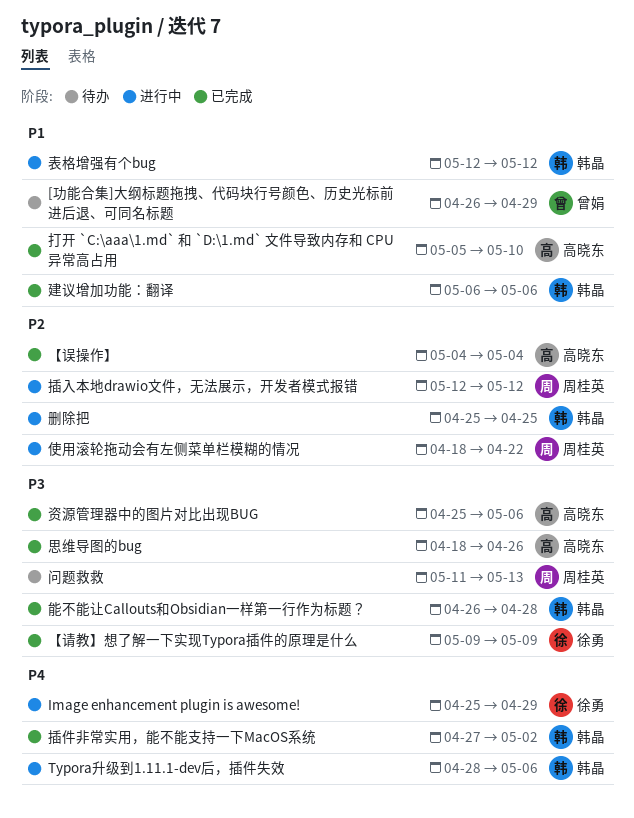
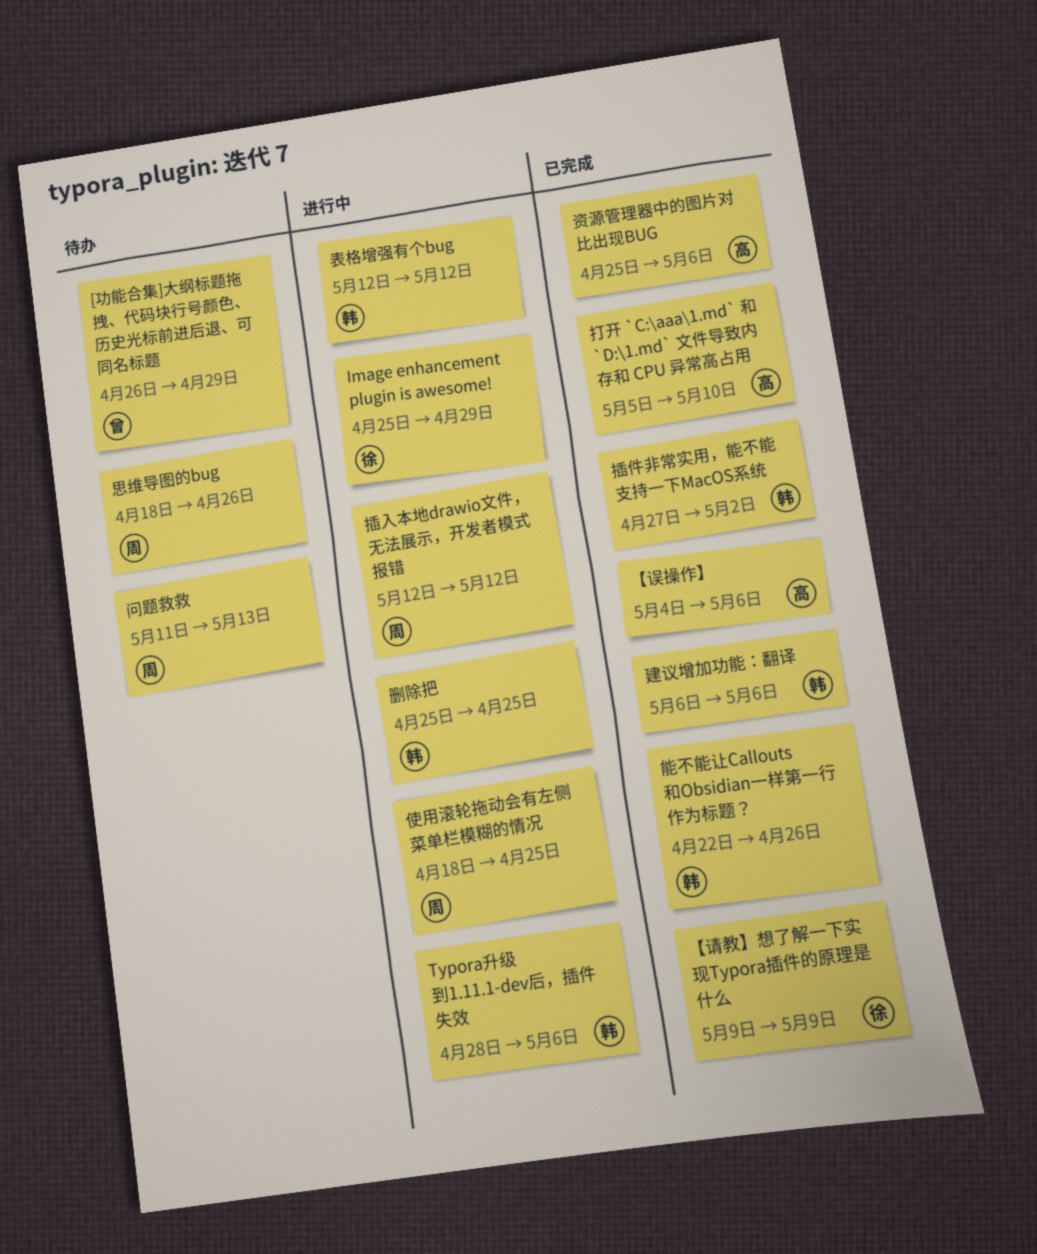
【误操作】, due: May 4 -> May 6
使用滚轮拖动会有左侧菜单栏模糊的情况, due: Apr 22 -> Apr 25
思维导图的bug, status: 已完成 -> 待办
思维导图的bug, owner: 高晓东 -> 周桂英
能不能让Callouts和Obsidian一样第一行作为标题？, start: Apr 26 -> Apr 22
能不能让Callouts和Obsidian一样第一行作为标题？, due: Apr 28 -> Apr 26

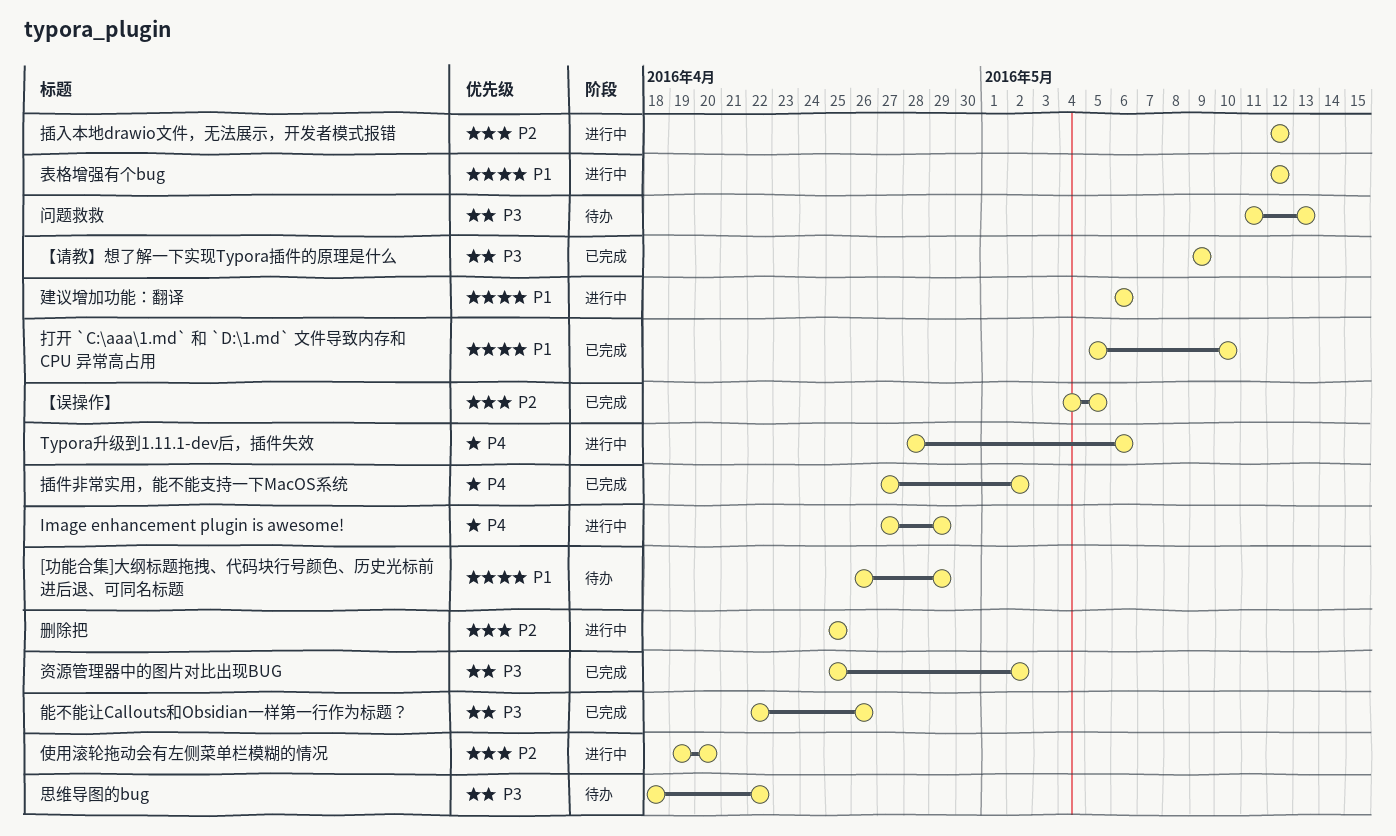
Image enhancement plugin is awesome!, start: Apr 25 -> Apr 27
【误操作】, due: May 6 -> May 5
使用滚轮拖动会有左侧菜单栏模糊的情况, start: Apr 18 -> Apr 19
使用滚轮拖动会有左侧菜单栏模糊的情况, due: Apr 25 -> Apr 20
建议增加功能：翻译, status: 已完成 -> 进行中
思维导图的bug, due: Apr 26 -> Apr 22
资源管理器中的图片对比出现BUG, due: May 6 -> May 2

